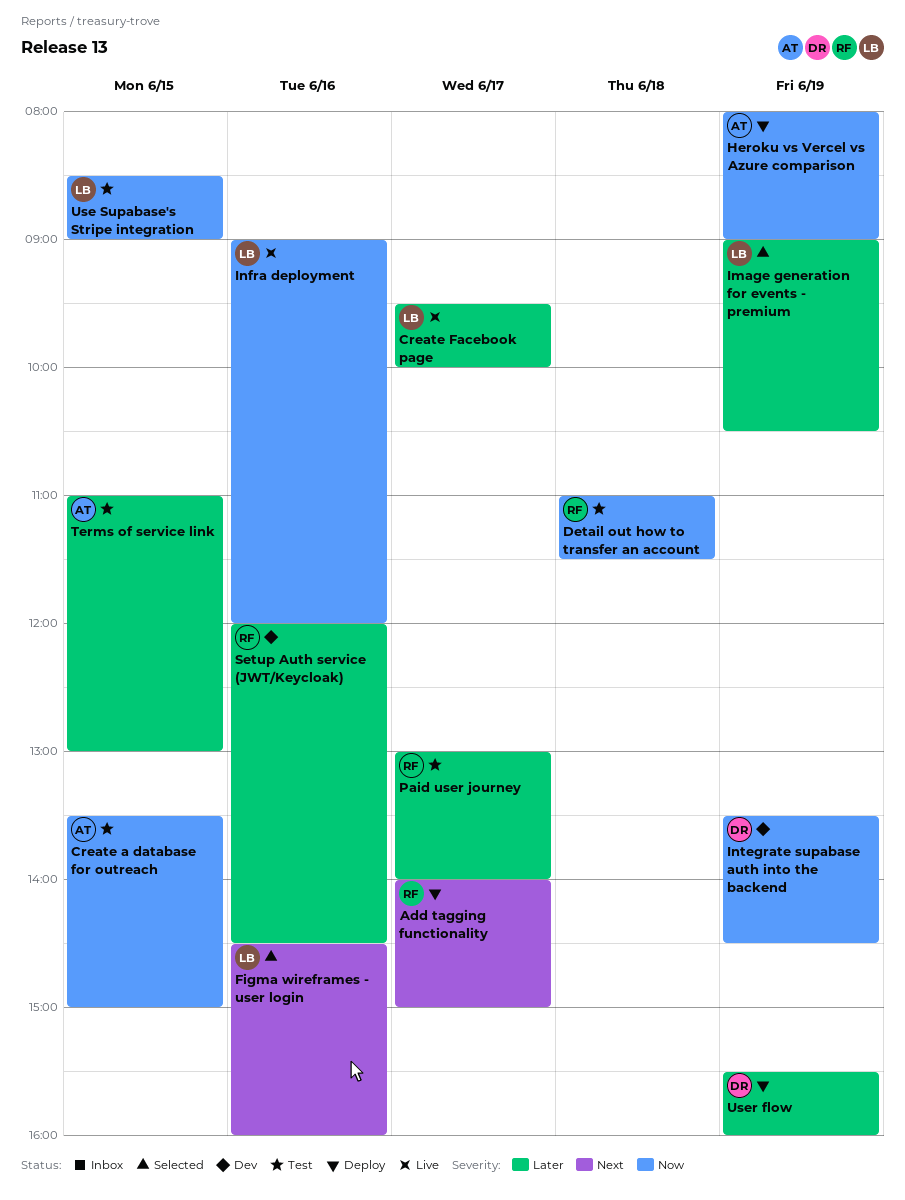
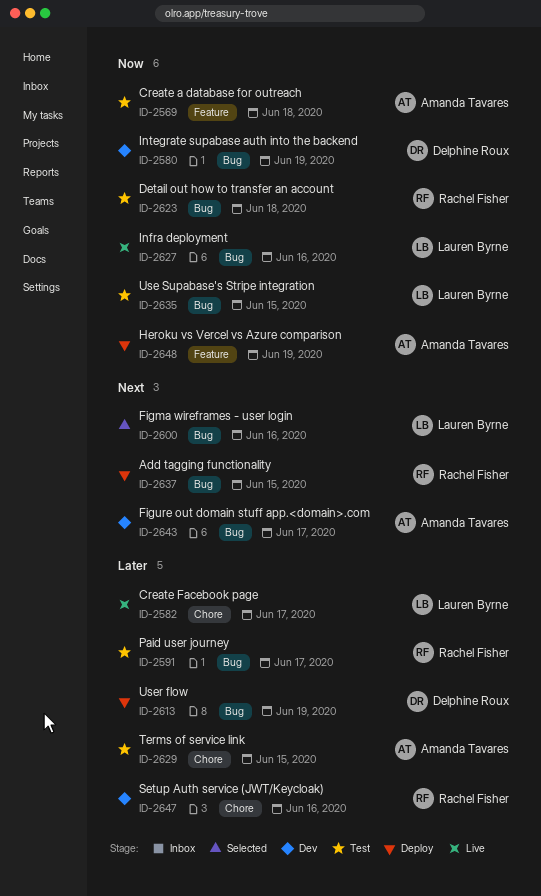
Add tagging functionality, day: Jun 17 -> Jun 15
Create a database for outreach, day: Jun 15 -> Jun 18
Figure out domain stuff app.<domain>.com: none -> present
Image generation for events - premium: present -> none

